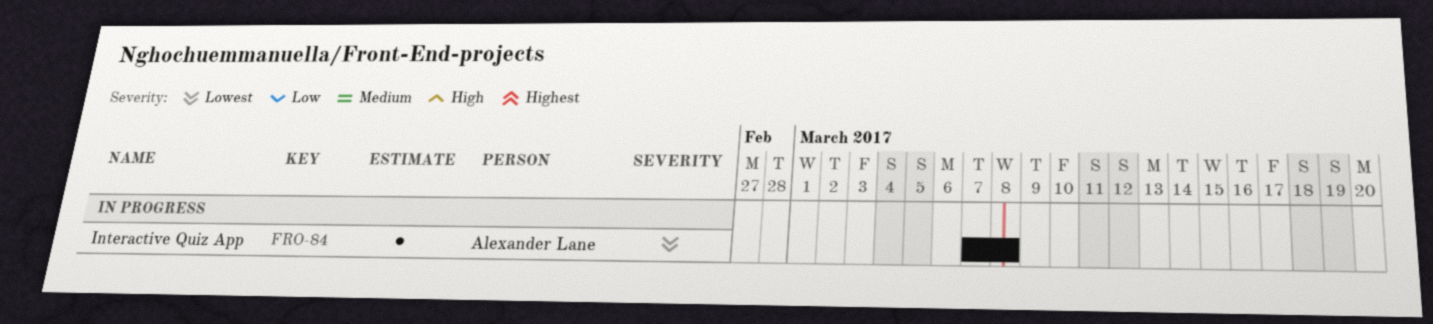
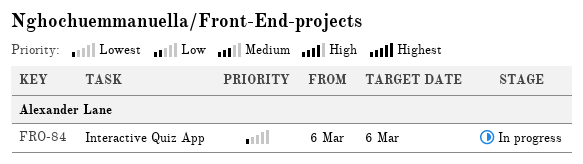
FRO-84, start: Mar 7 -> Mar 6
FRO-84, due: Mar 8 -> Mar 6

